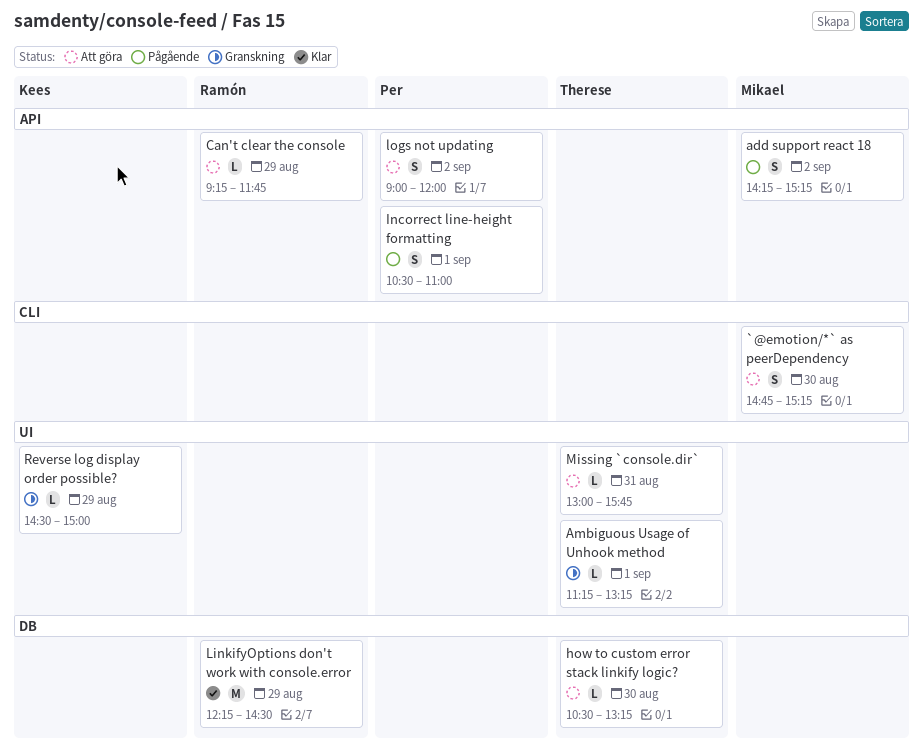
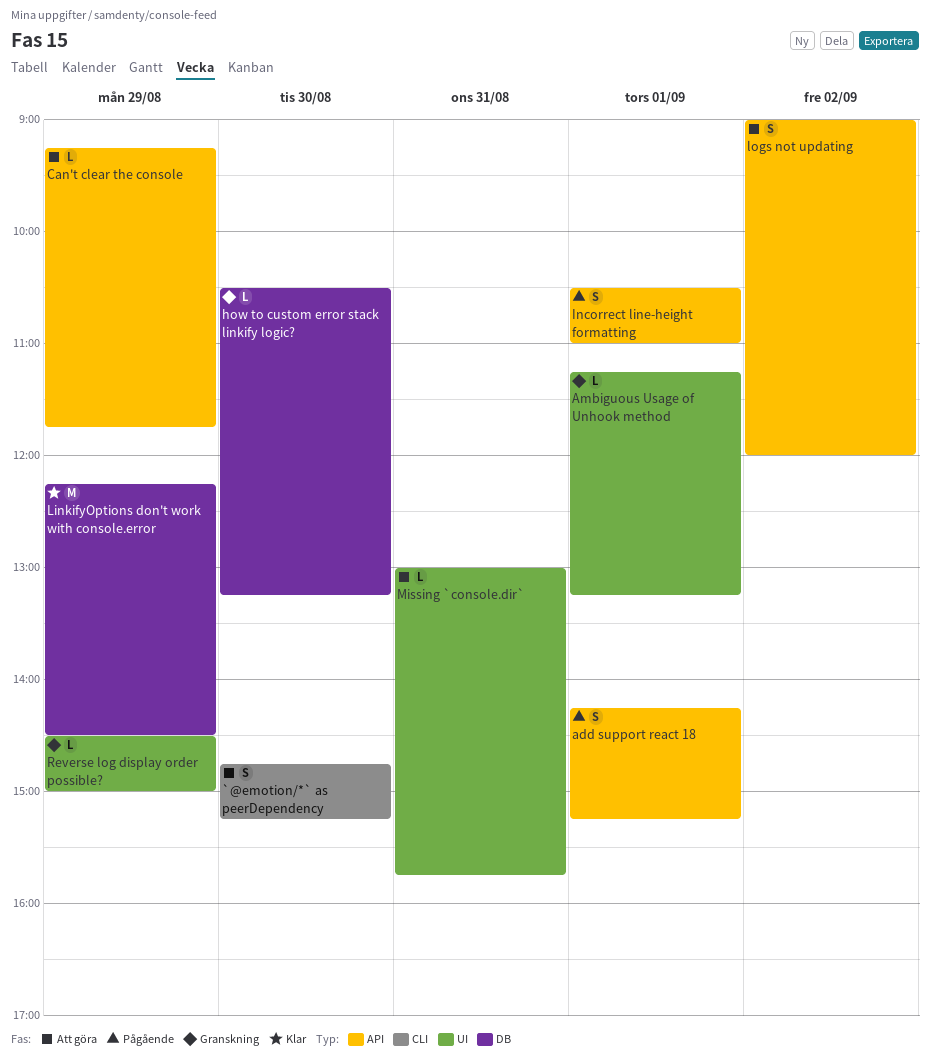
add support react 18, day: Sep 2 -> Sep 1
how to custom error stack linkify logic?, status: Att göra -> Granskning

